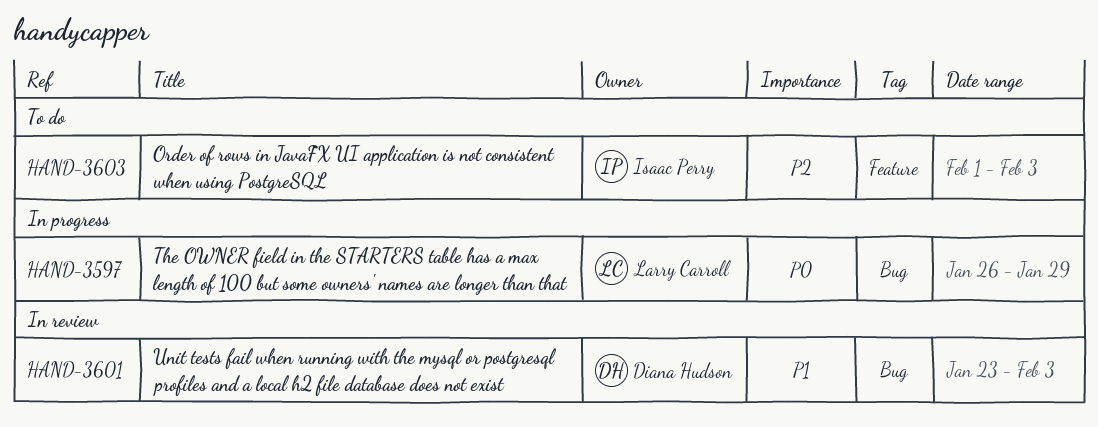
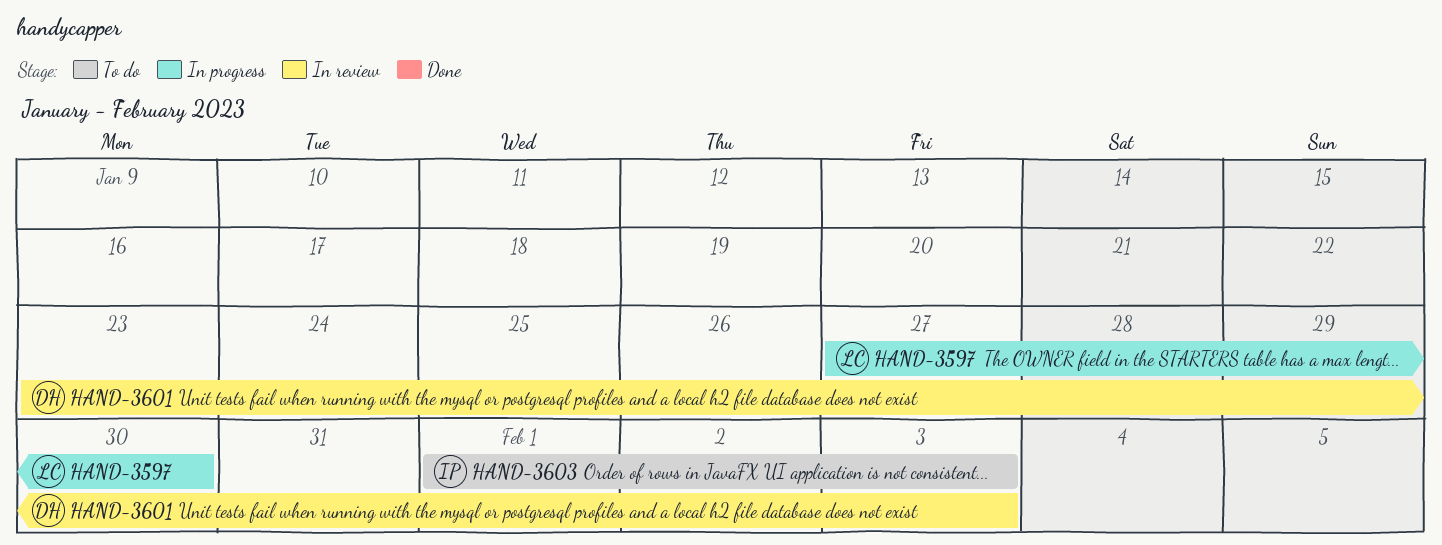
HAND-3597, start: Jan 26 -> Jan 27
HAND-3597, due: Jan 29 -> Jan 30

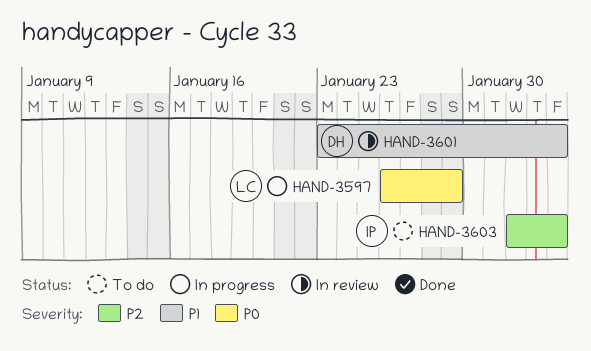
HAND-3597, start: Jan 27 -> Jan 26
HAND-3597, due: Jan 30 -> Jan 29

